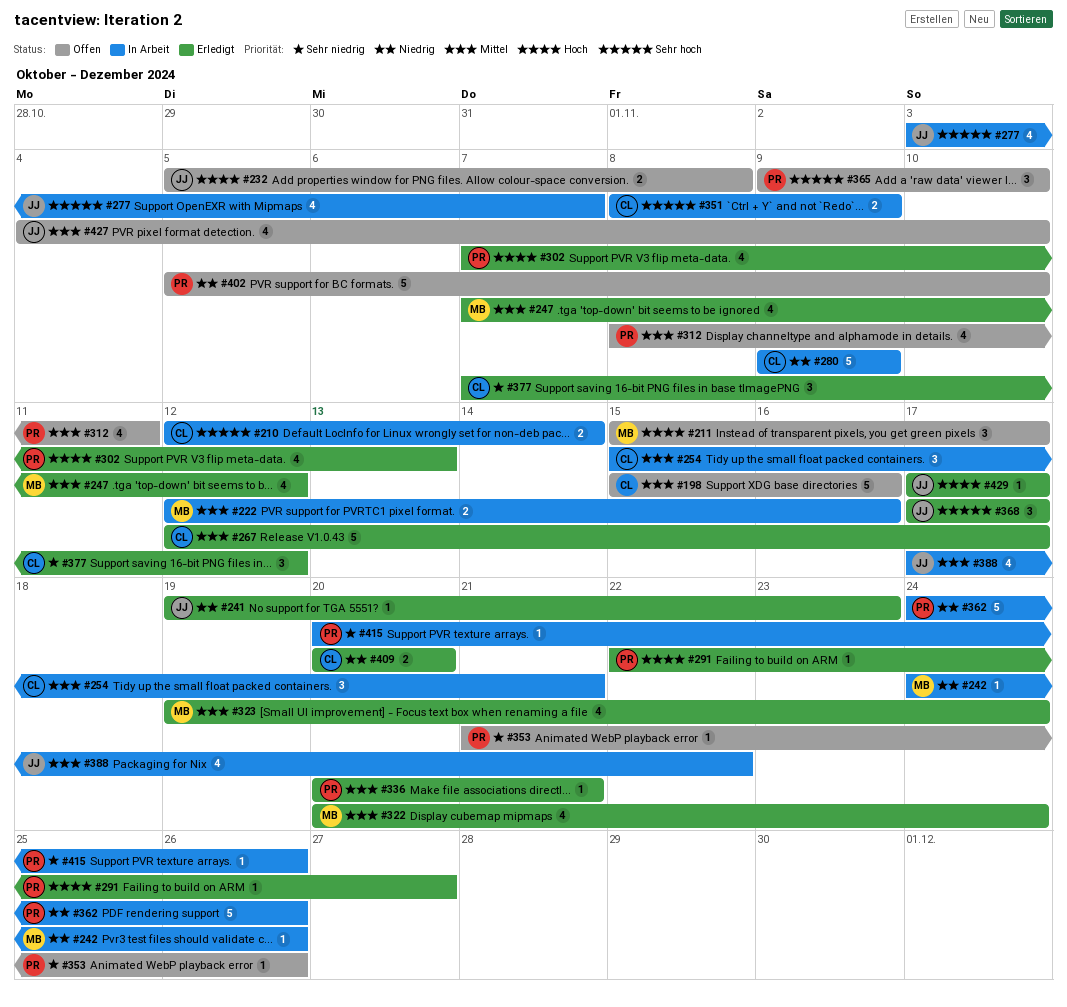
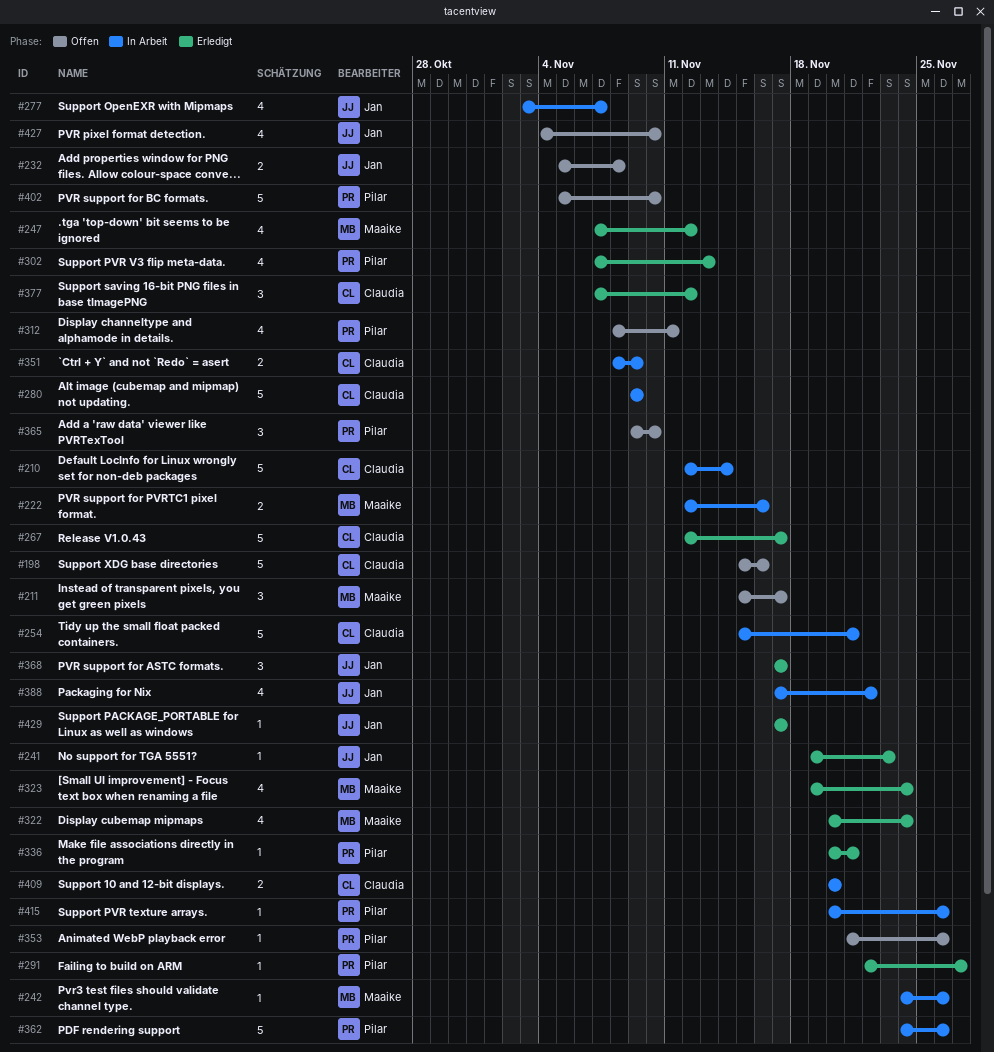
#210, estimate: 2 -> 5
#254, estimate: 3 -> 5
#409, status: Erledigt -> In Arbeit

